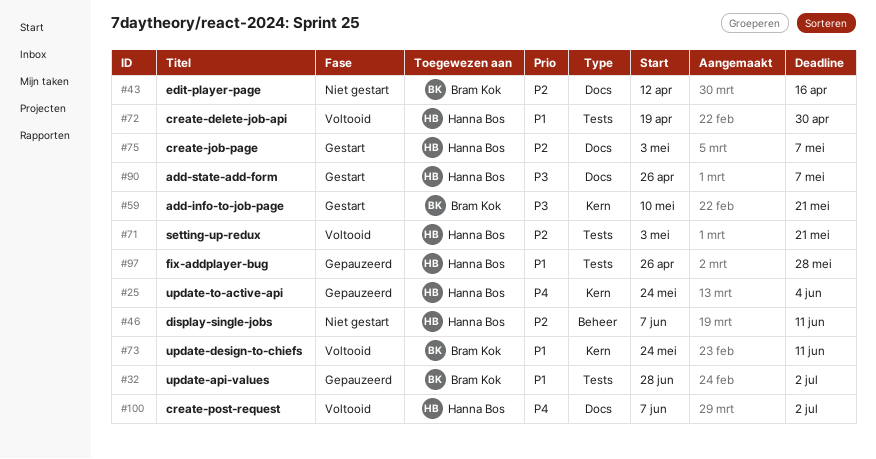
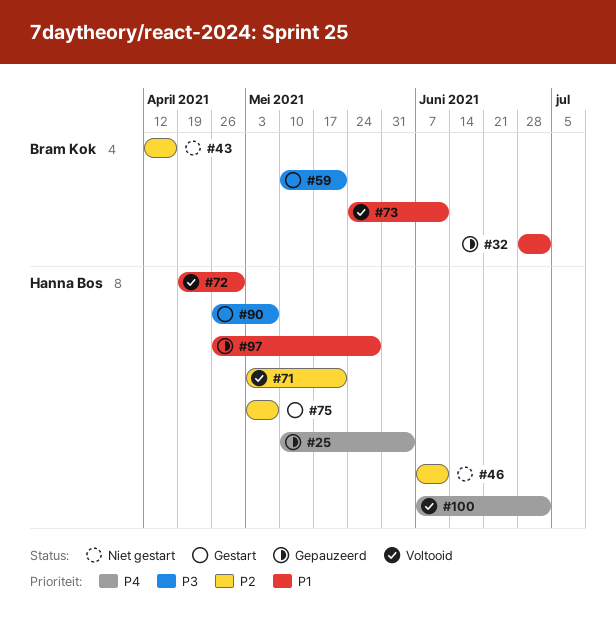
#25, start: May 24 -> May 10

